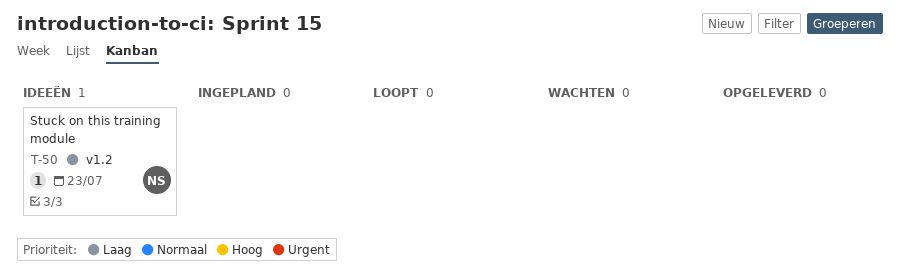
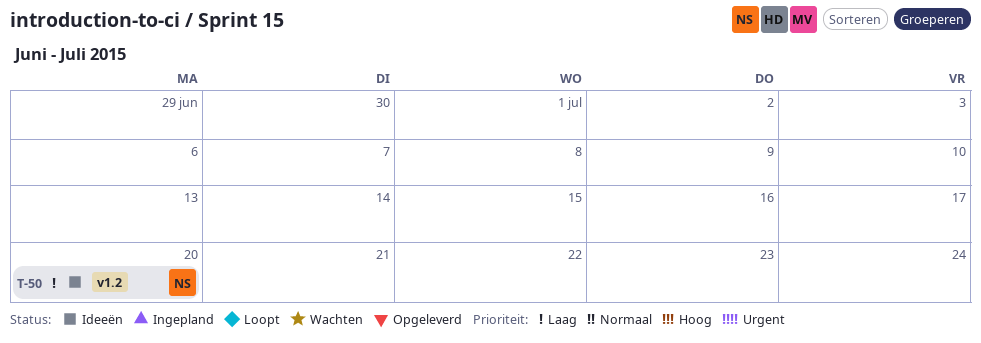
T-50, due: Jul 23 -> Jul 20

